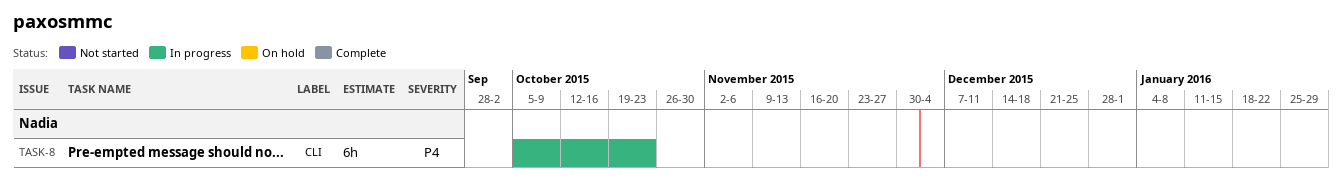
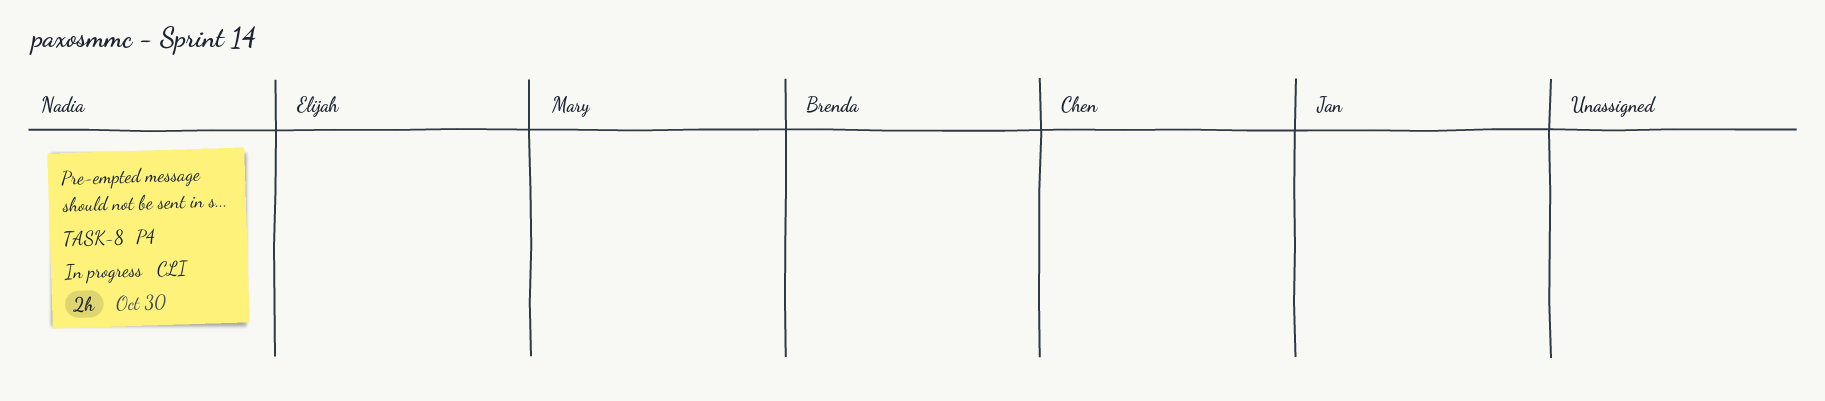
TASK-8, estimate: 6h -> 2h
TASK-8, due: Oct 23 -> Oct 30

